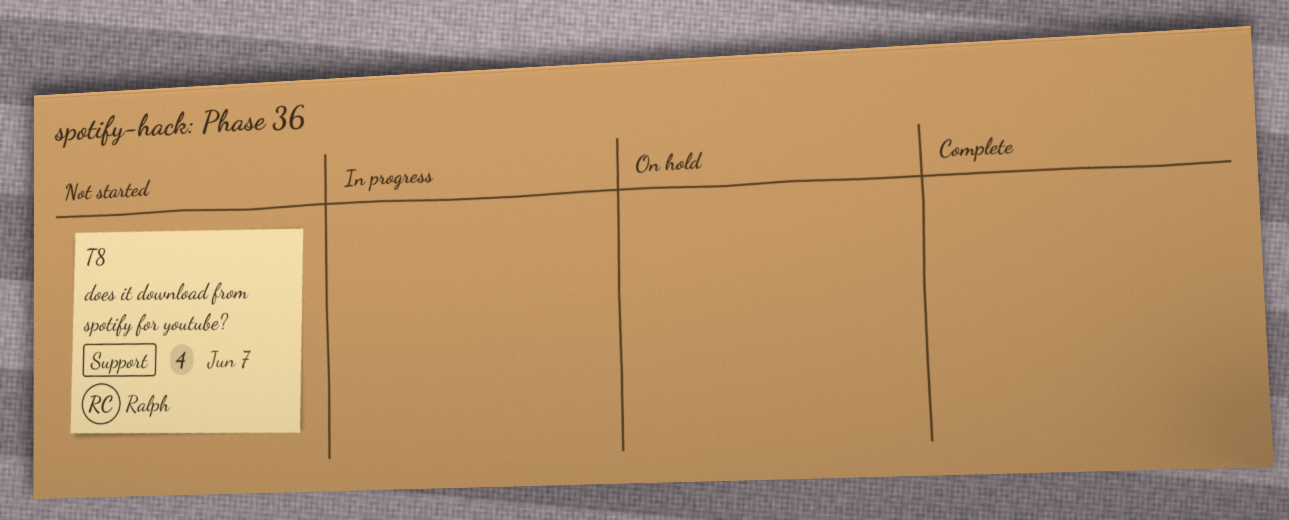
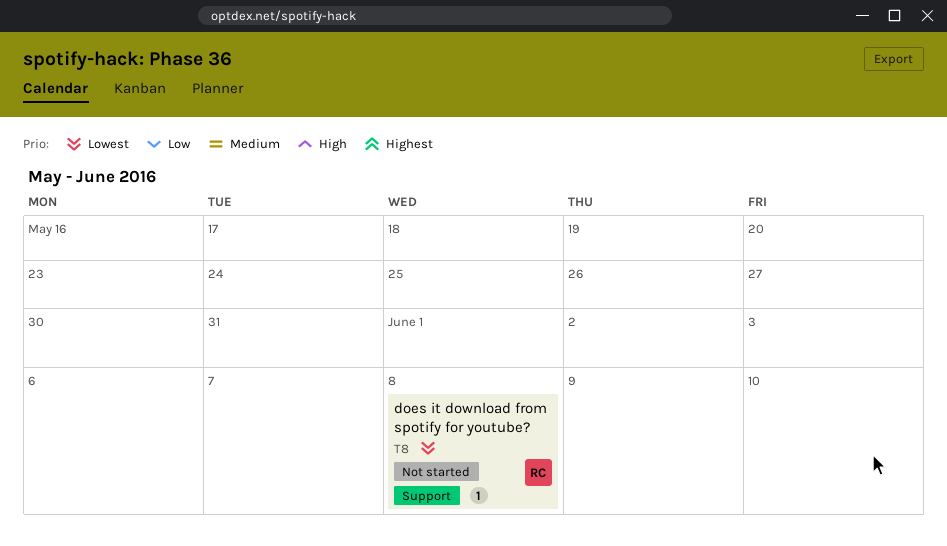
T8, estimate: 4 -> 1
T8, due: Jun 7 -> Jun 8

